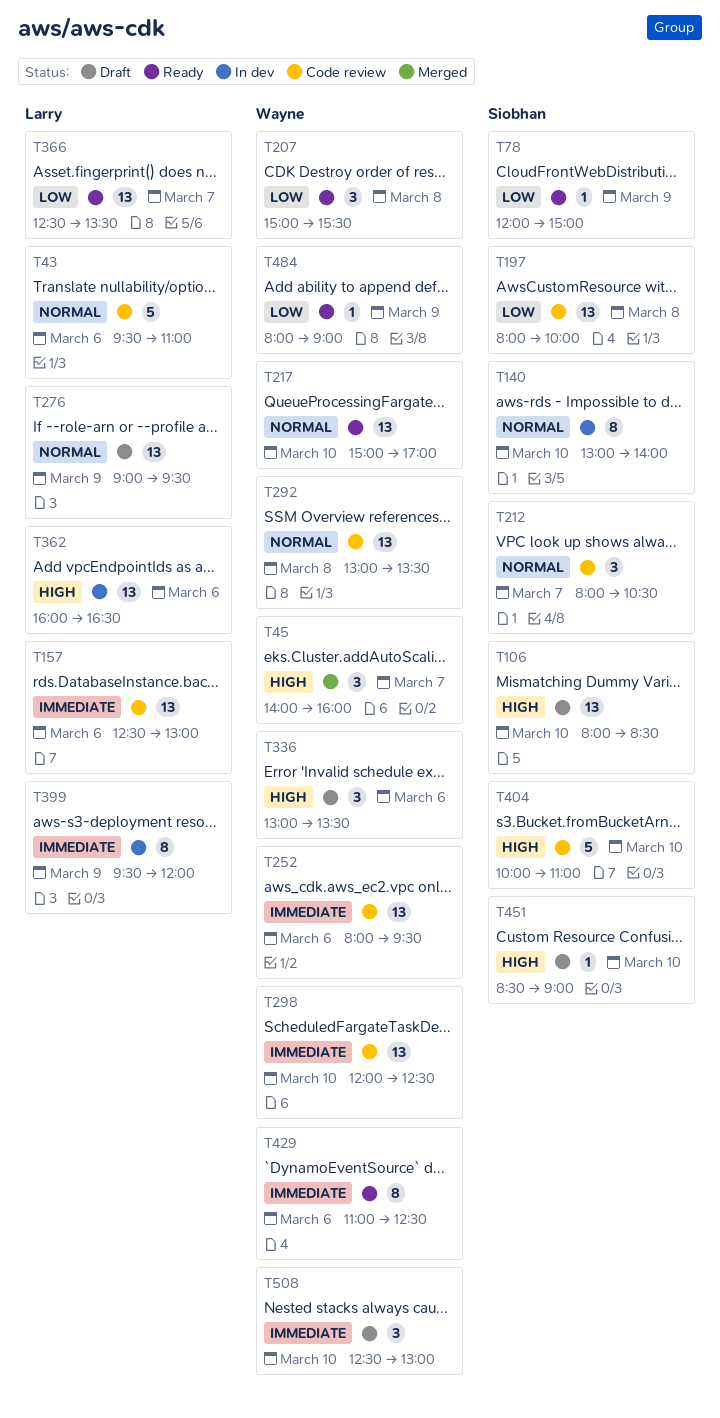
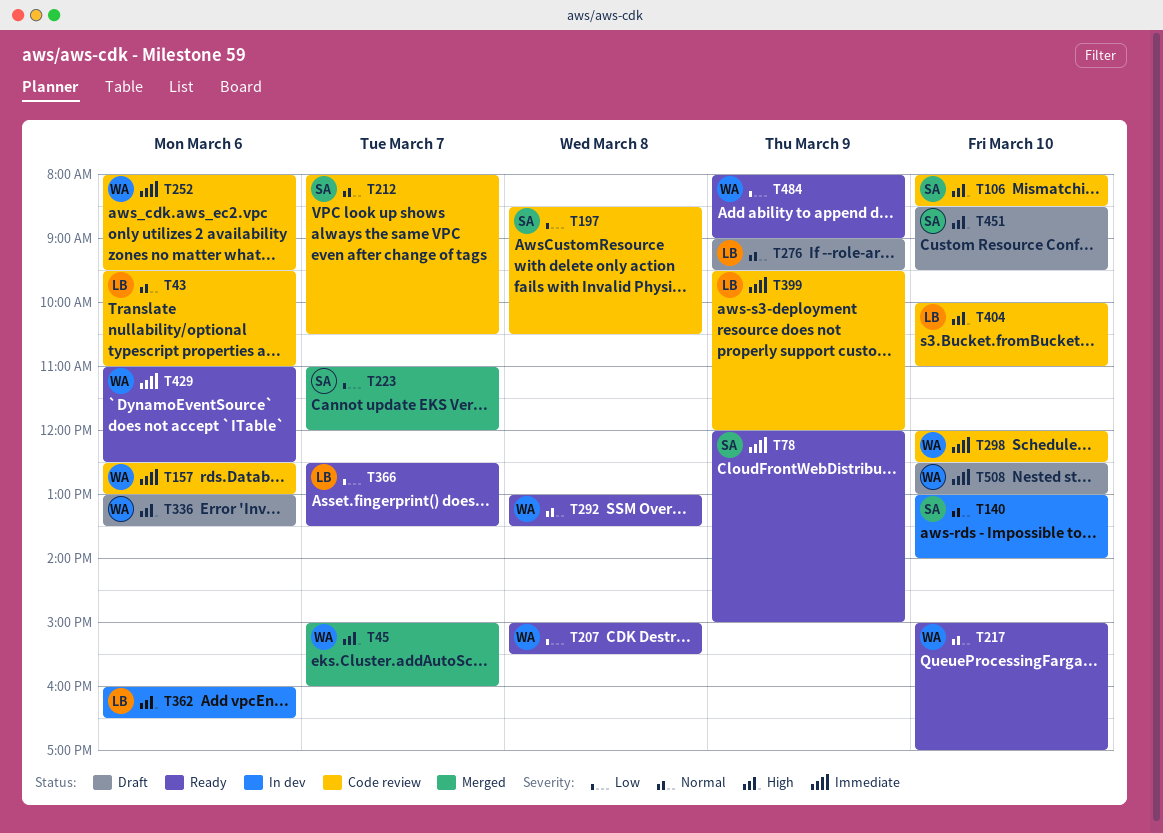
T45, begins: 14:00 -> 15:00
T78, priority: Low -> Immediate
T106, status: Draft -> Code review
T157, owner: Larry -> Wayne
T197, begins: 08:00 -> 08:30
T197, ends: 10:00 -> 10:30
T223: none -> present
T292, status: Code review -> Ready
T399, status: In dev -> Code review
T404, owner: Siobhan -> Larry
T451, ends: 09:00 -> 09:30

